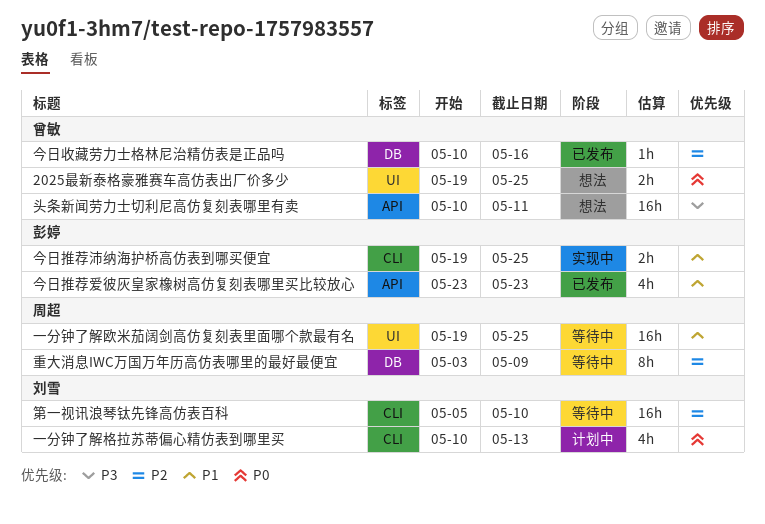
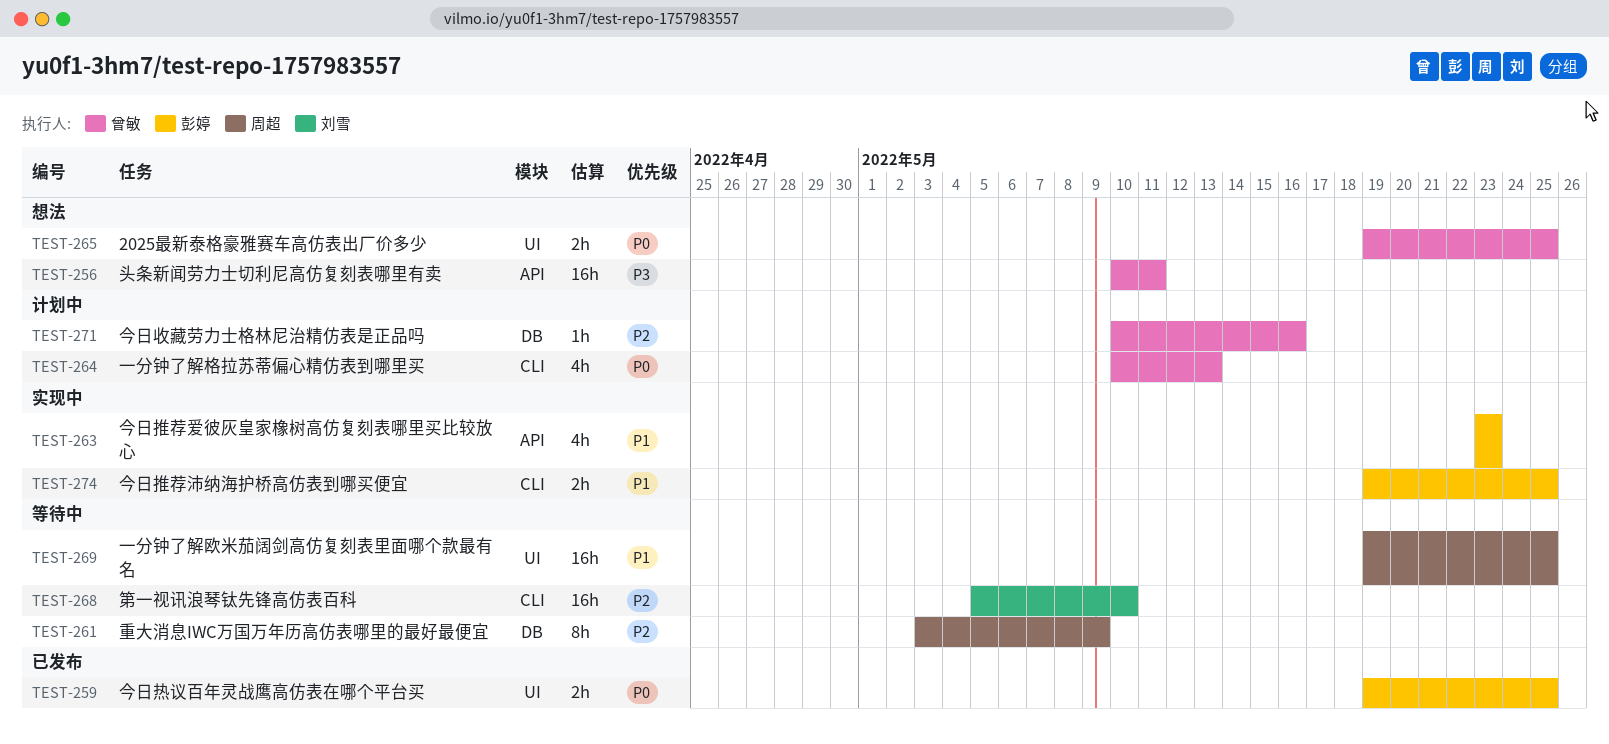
一分钟了解格拉苏蒂偏心精仿表到哪里买, owner: 刘雪 -> 曾敏
今日推荐爱彼灰皇家橡树高仿复刻表哪里买比较放心, status: 已发布 -> 实现中
今日收藏劳力士格林尼治精仿表是正品吗, status: 已发布 -> 计划中
今日热议百年灵战鹰高仿表在哪个平台买: none -> present

